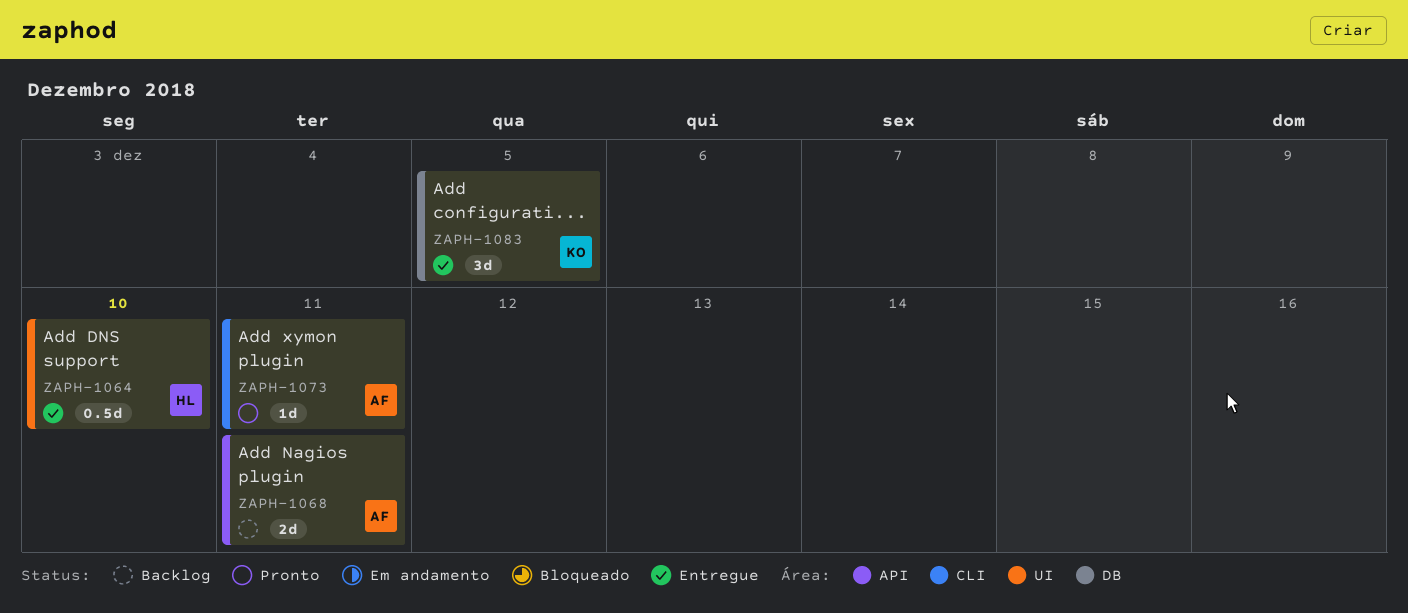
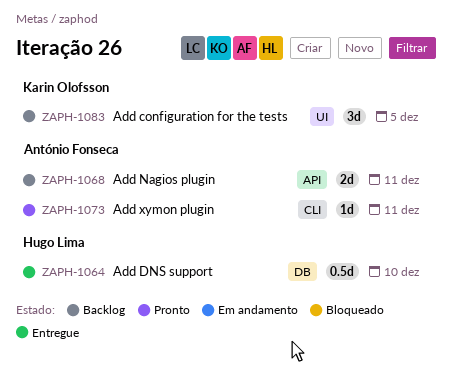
ZAPH-1064, label: UI -> DB
ZAPH-1083, status: Entregue -> Backlog
ZAPH-1083, label: DB -> UI

